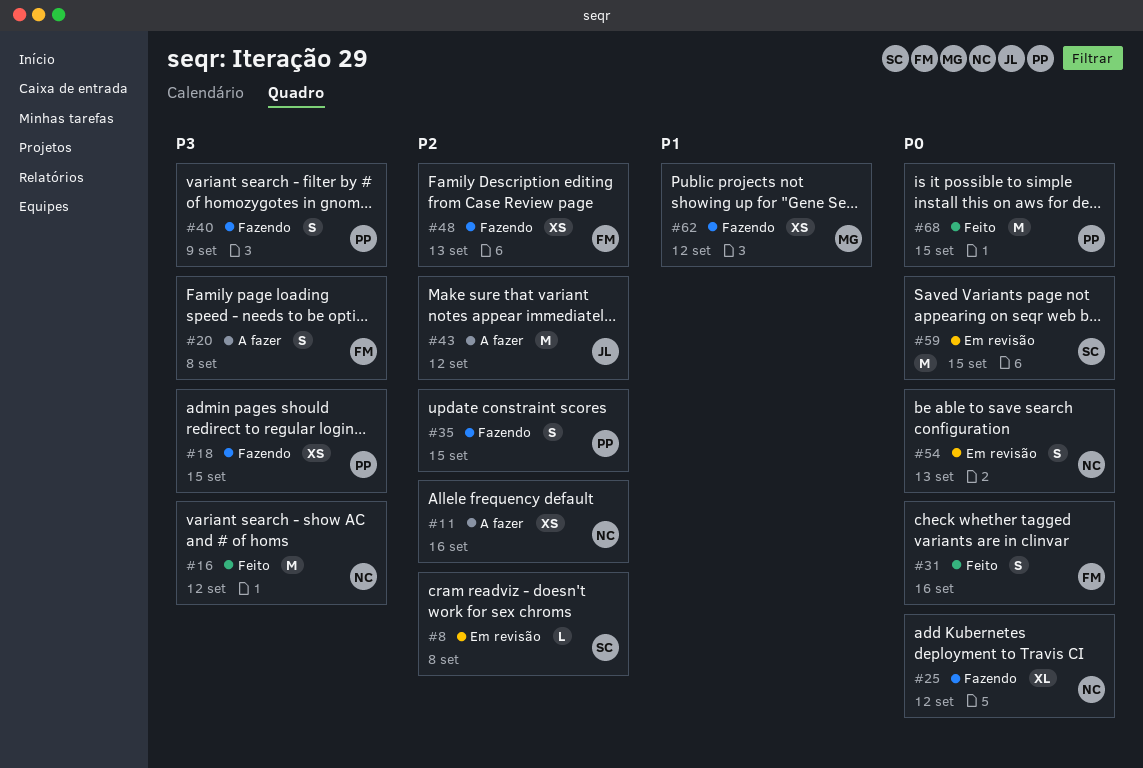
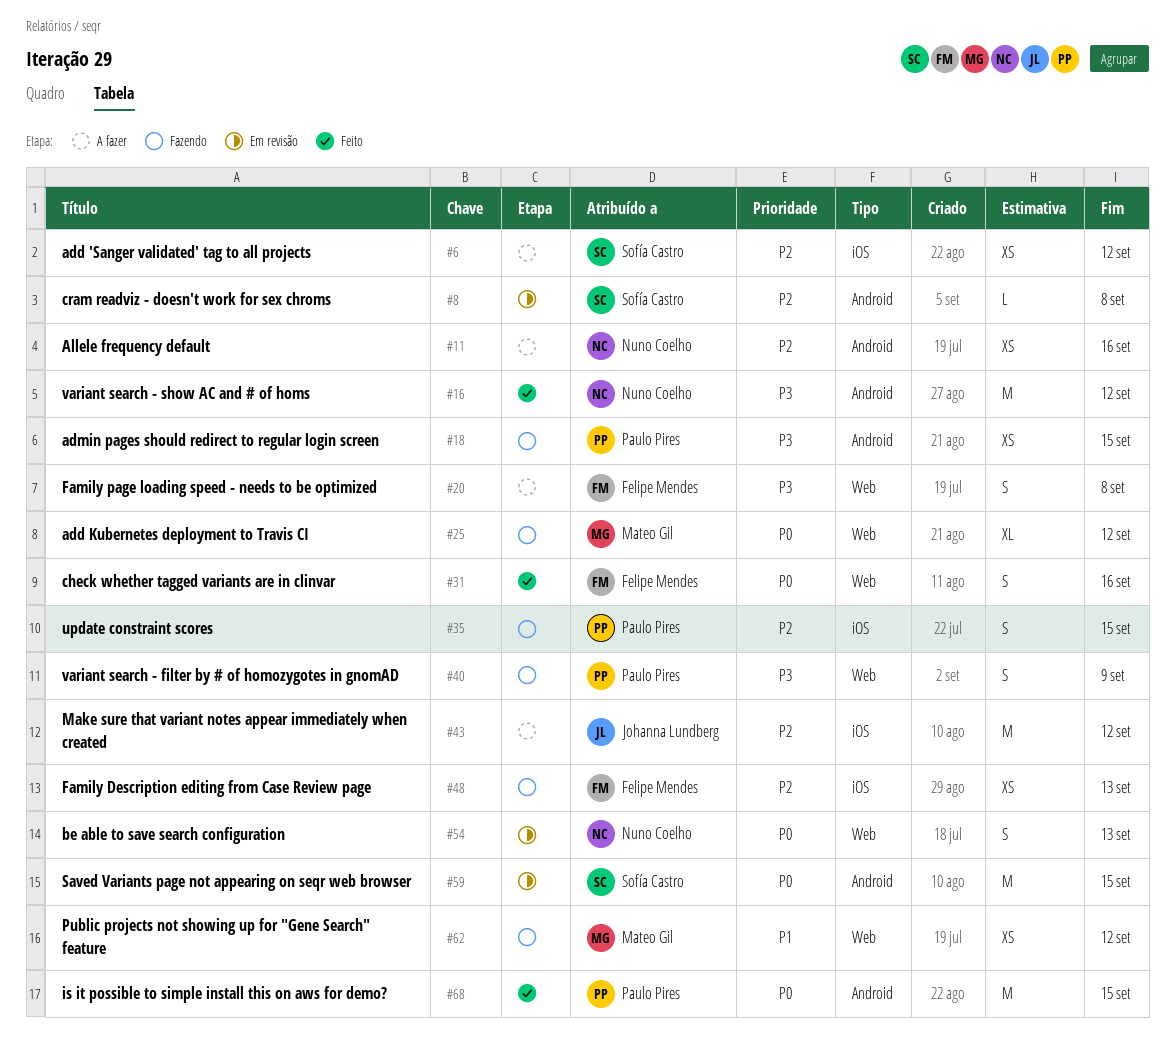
#6: none -> present
#25, owner: Nuno Coelho -> Mateo Gil

